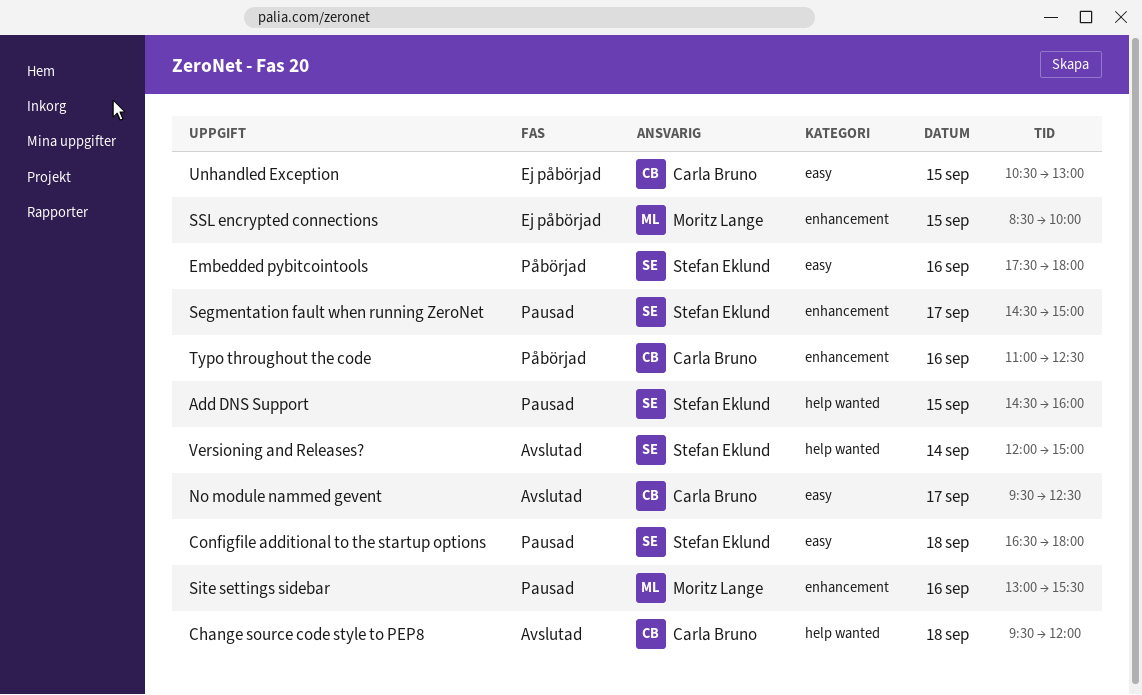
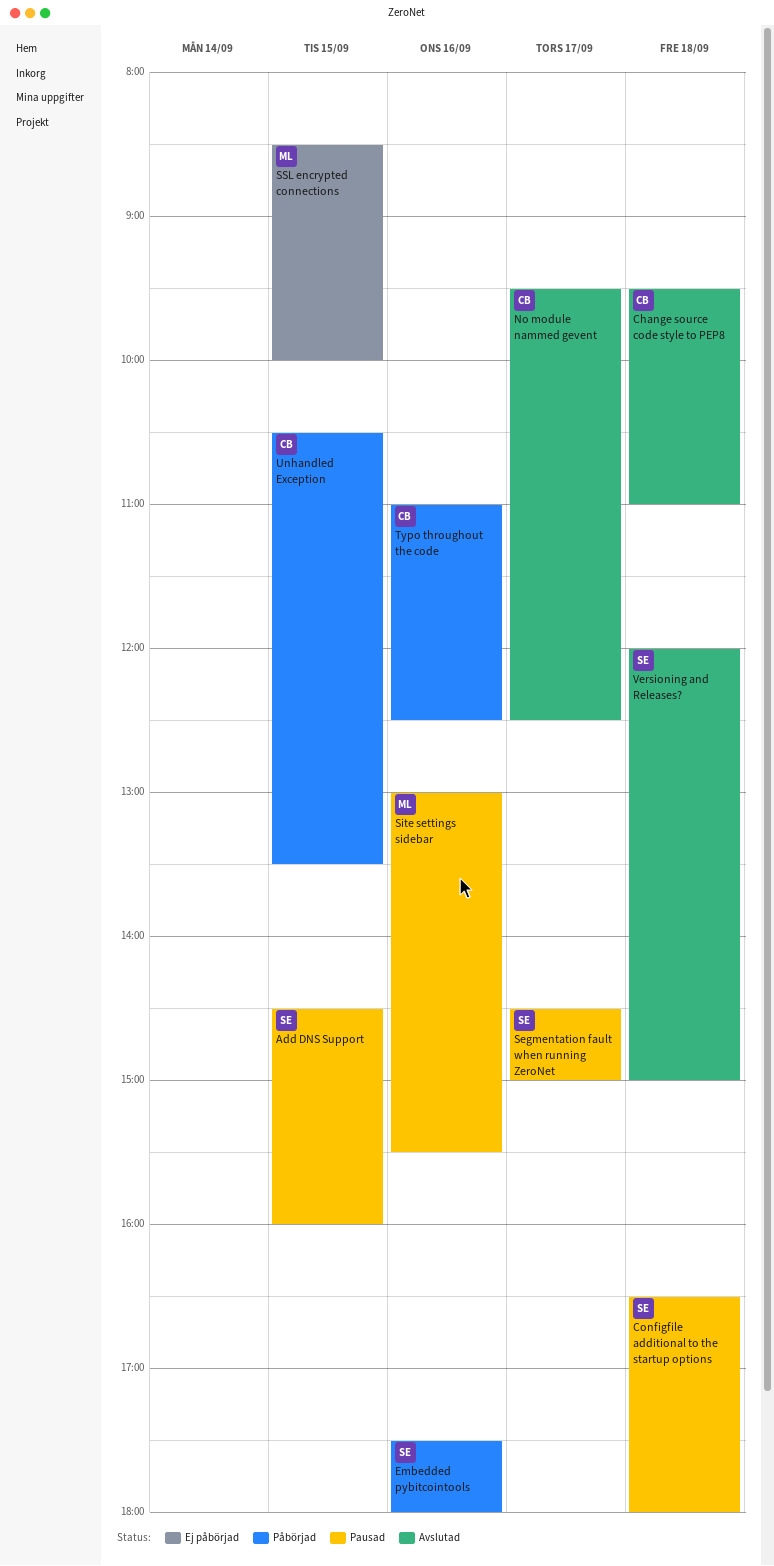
Change source code style to PEP8, ends: 12:00 -> 11:00
Unhandled Exception, status: Ej påbörjad -> Påbörjad
Unhandled Exception, ends: 13:00 -> 13:30
Versioning and Releases?, day: Sep 14 -> Sep 18

